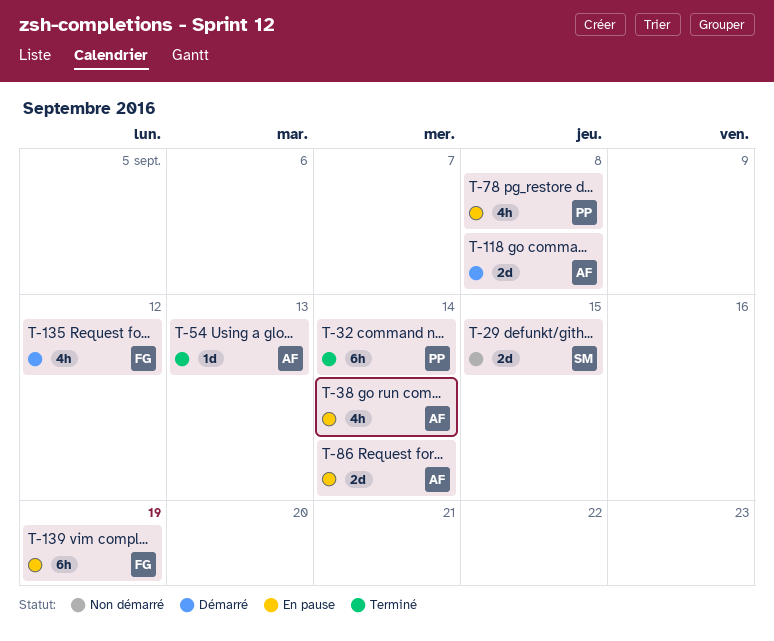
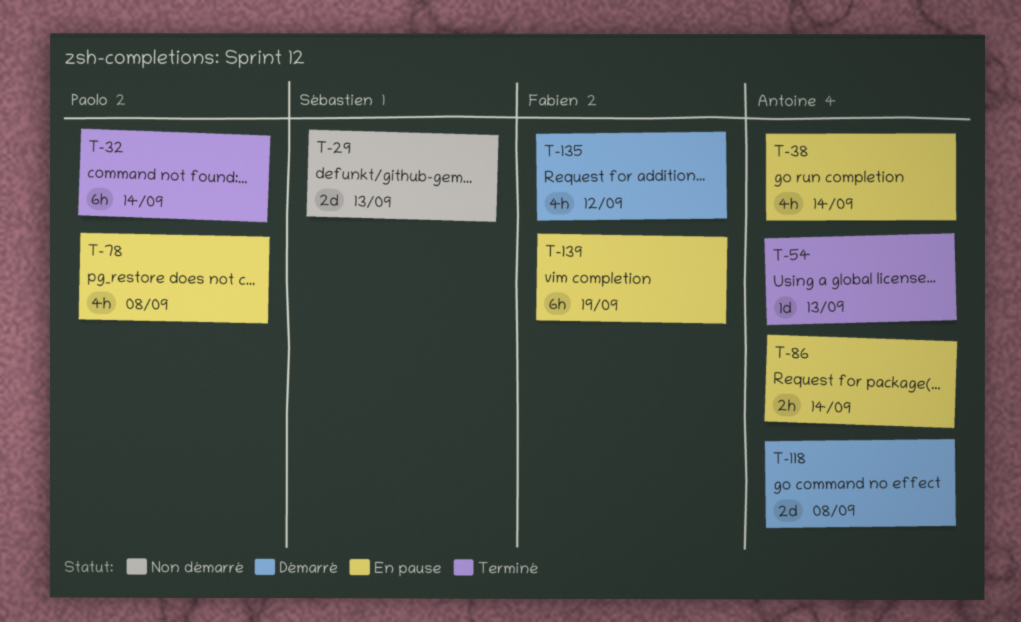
T-29, due: Sep 15 -> Sep 13
T-86, estimate: 2d -> 2h

